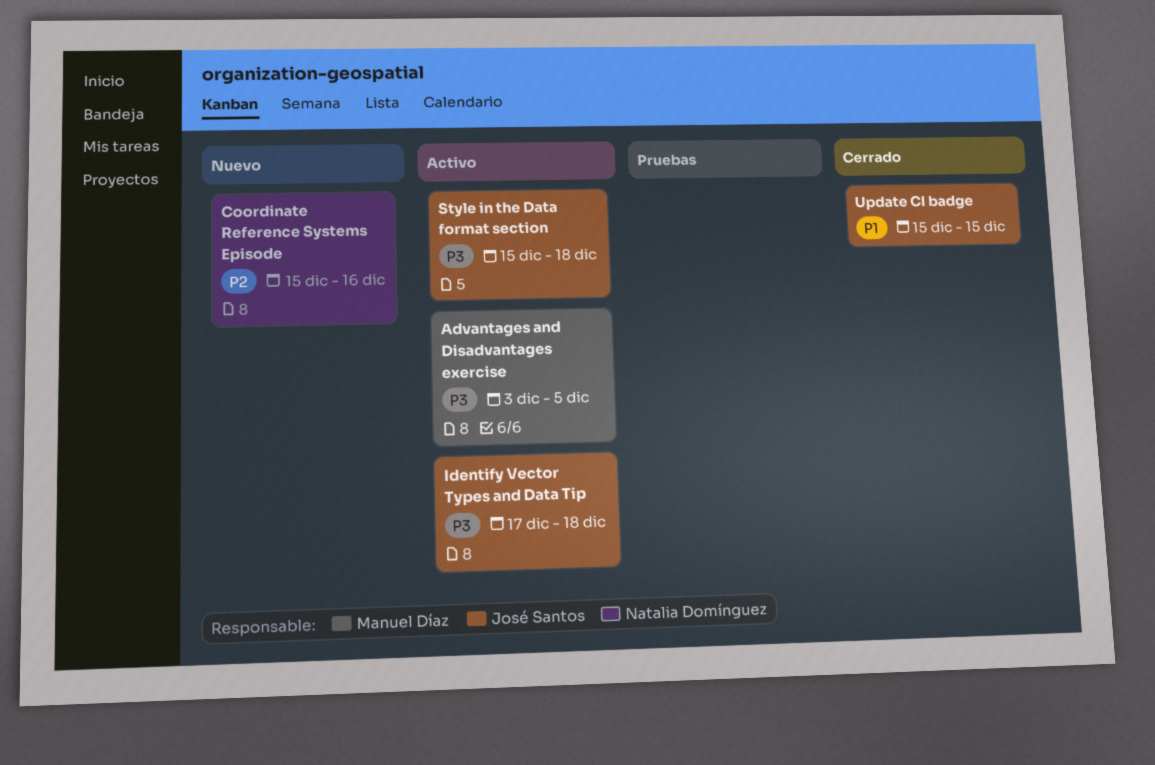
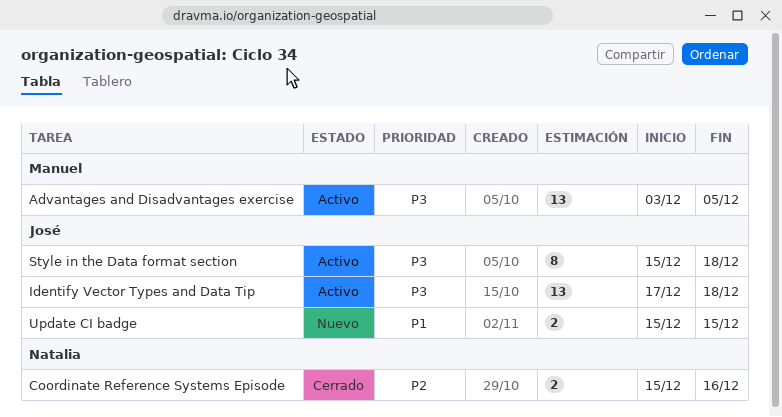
Coordinate Reference Systems Episode, status: Nuevo -> Cerrado
Update CI badge, status: Cerrado -> Nuevo

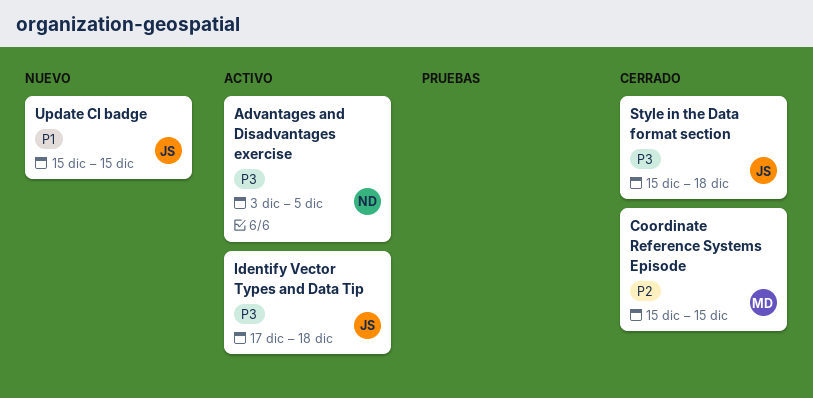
Advantages and Disadvantages exercise, owner: Manuel -> Natalia
Coordinate Reference Systems Episode, owner: Natalia -> Manuel
Coordinate Reference Systems Episode, due: Dec 16 -> Dec 15
Style in the Data format section, status: Activo -> Cerrado

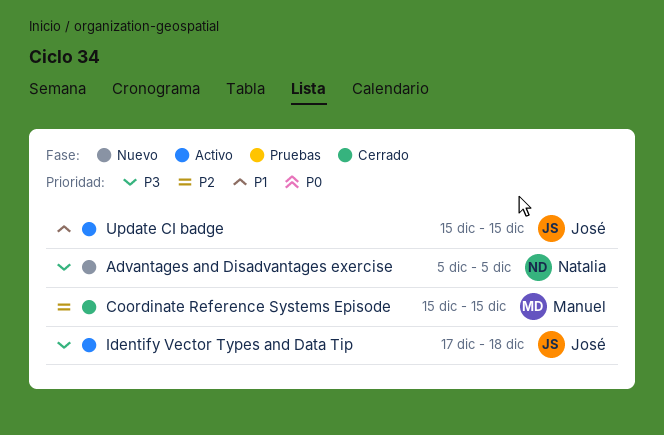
Advantages and Disadvantages exercise, status: Activo -> Nuevo
Advantages and Disadvantages exercise, start: Dec 3 -> Dec 5
Style in the Data format section: present -> none
Update CI badge, status: Nuevo -> Activo

